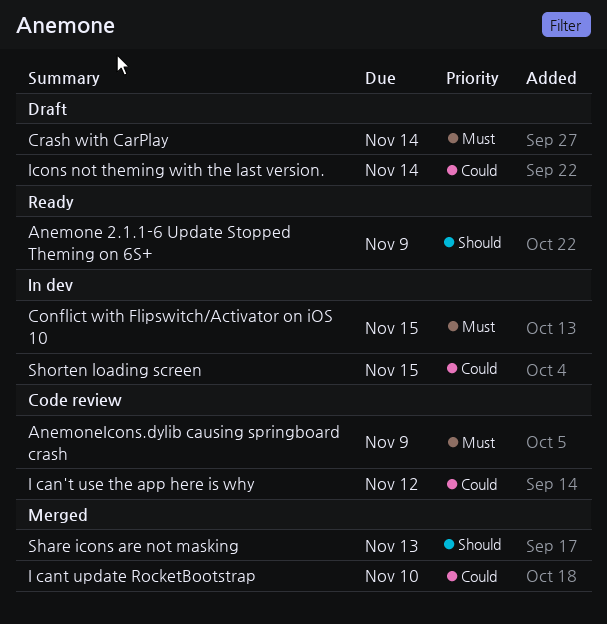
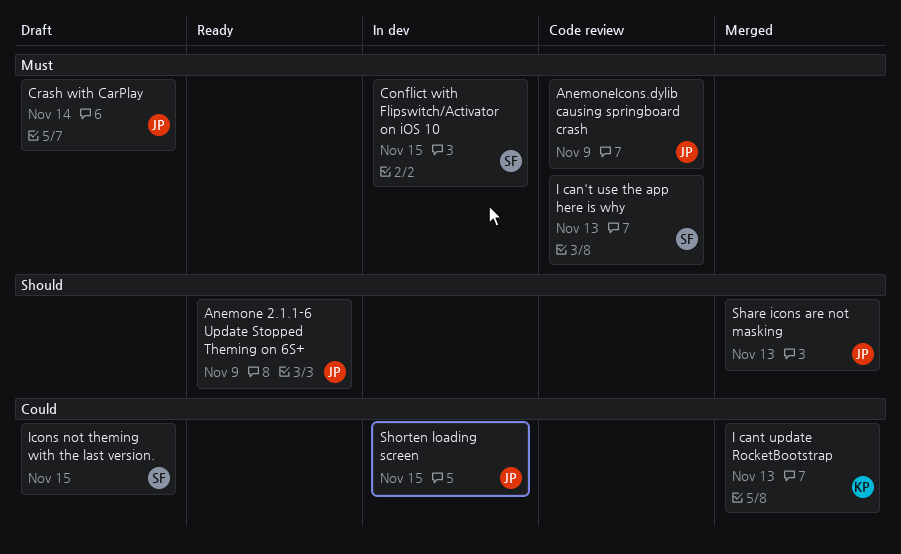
I can't use the app here is why, priority: Could -> Must
I can't use the app here is why, due: Nov 12 -> Nov 13
I cant update RocketBootstrap, due: Nov 10 -> Nov 13
Icons not theming with the last version., due: Nov 14 -> Nov 15

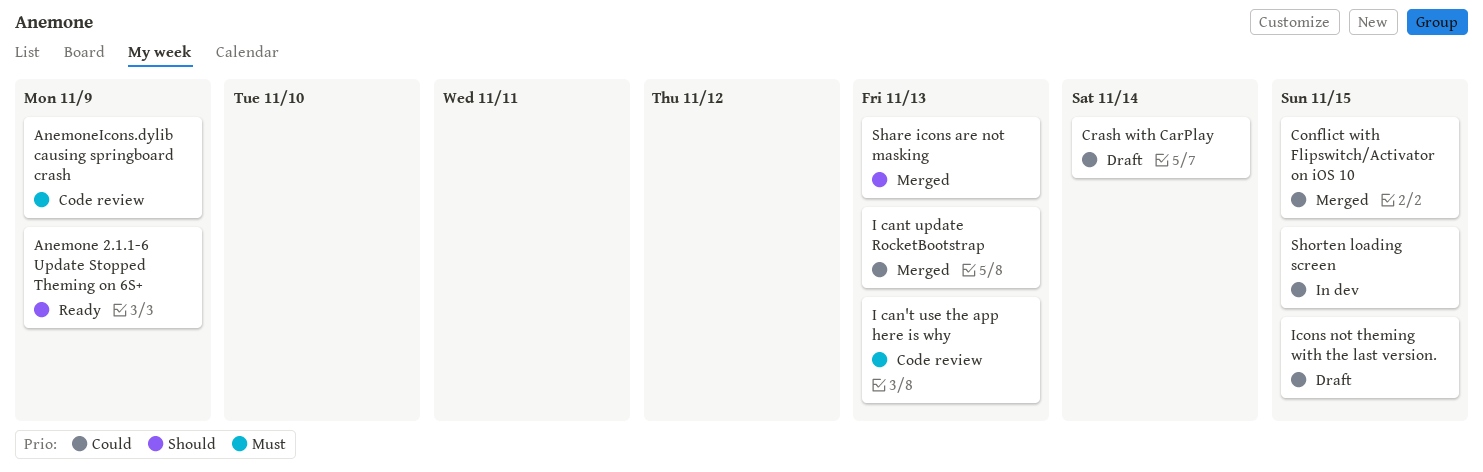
Conflict with Flipswitch/Activator on iOS 10, status: In dev -> Merged
Conflict with Flipswitch/Activator on iOS 10, priority: Must -> Could
Crash with CarPlay, priority: Must -> Could

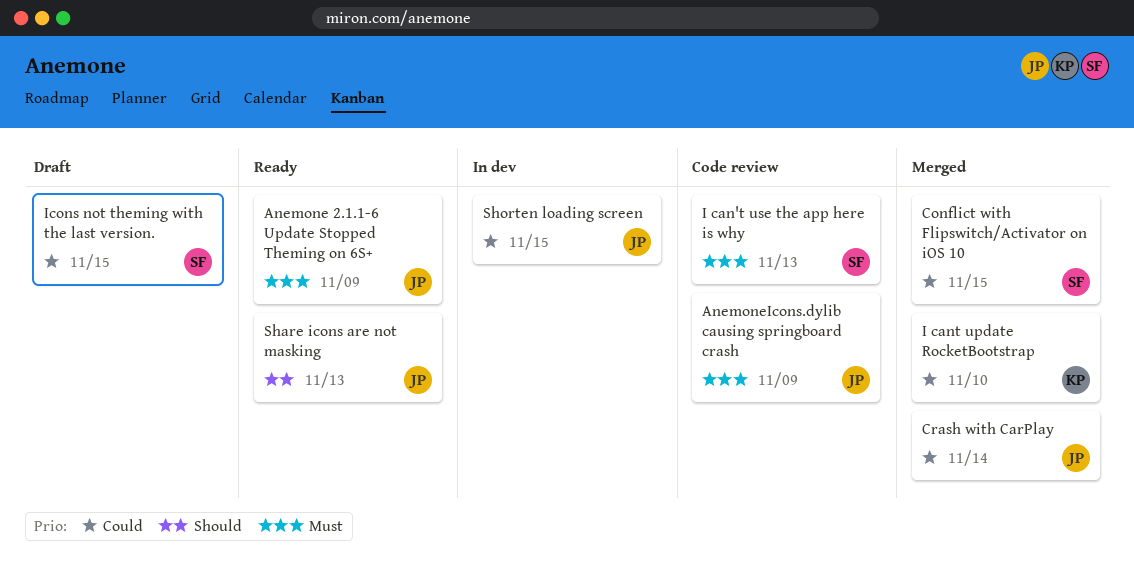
Anemone 2.1.1-6 Update Stopped Theming on 6S+, priority: Should -> Must
Crash with CarPlay, status: Draft -> Merged
I cant update RocketBootstrap, due: Nov 13 -> Nov 10
Share icons are not masking, status: Merged -> Ready

